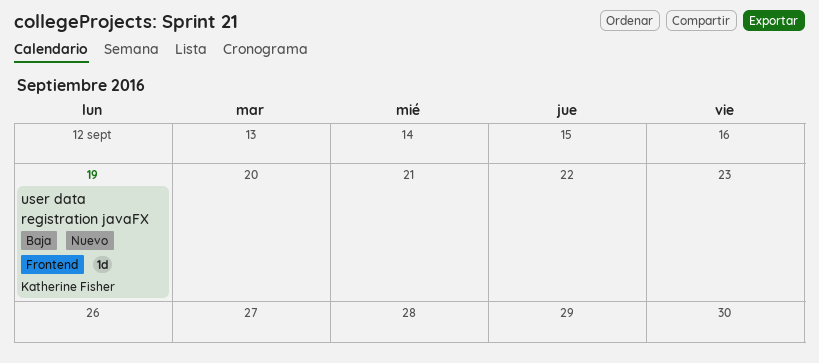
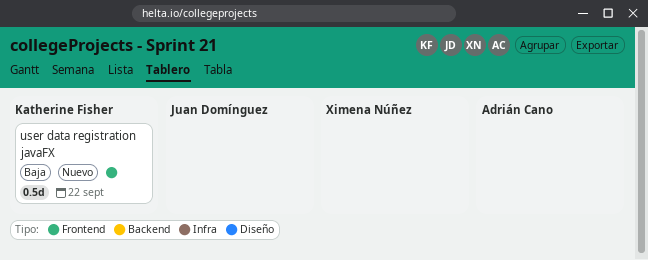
user data registration javaFX, estimate: 1d -> 0.5d
user data registration javaFX, due: Sep 19 -> Sep 22

